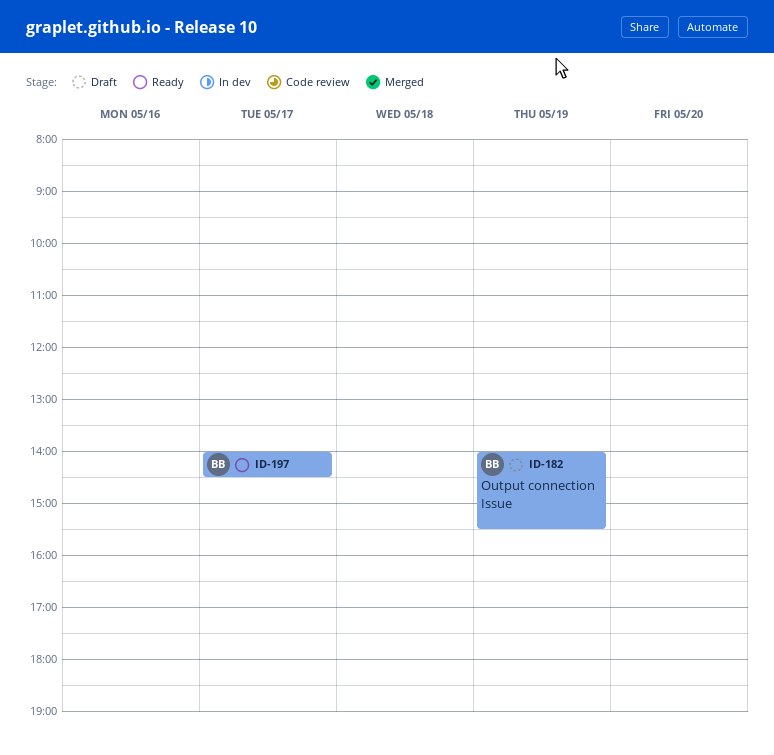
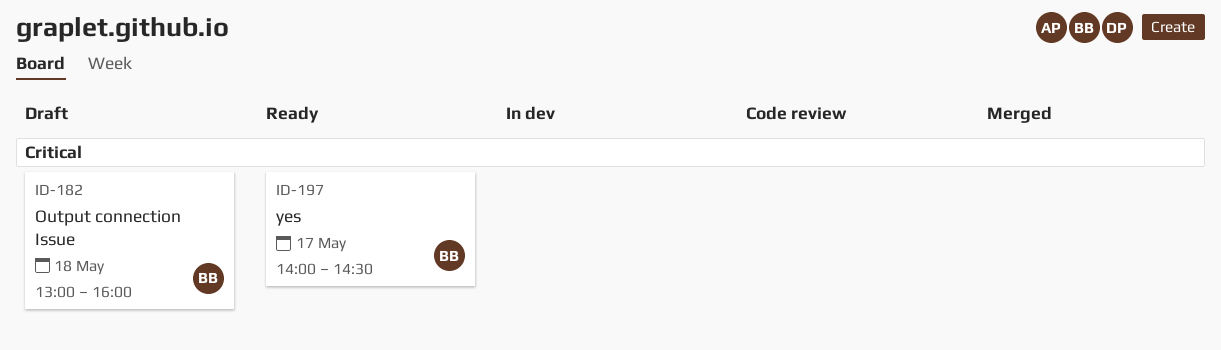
ID-182, day: May 19 -> May 18
ID-182, begins: 14:00 -> 13:00
ID-182, ends: 15:30 -> 16:00

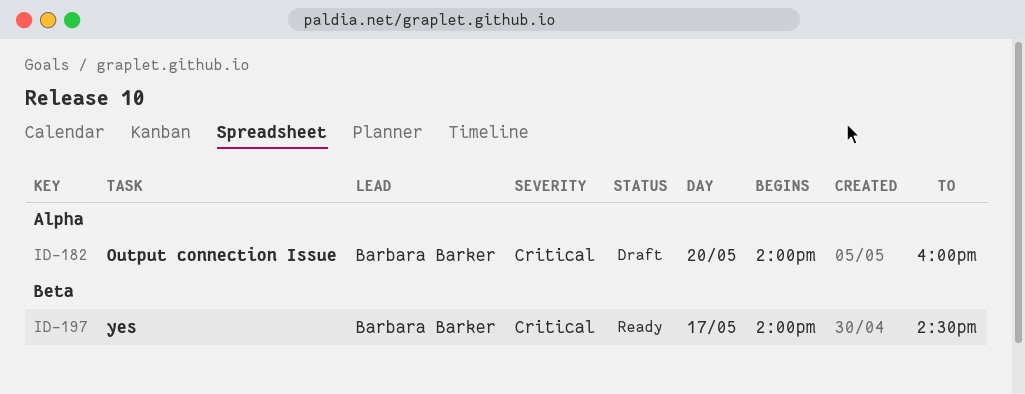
ID-182, day: May 18 -> May 20
ID-182, begins: 13:00 -> 14:00

